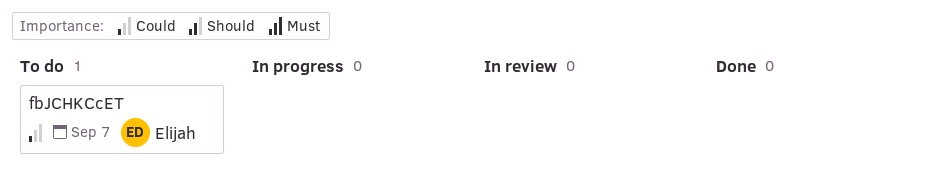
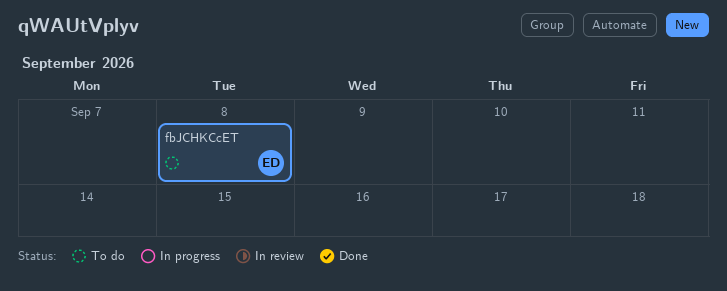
fbJCHKCcET, due: Sep 7 -> Sep 8

